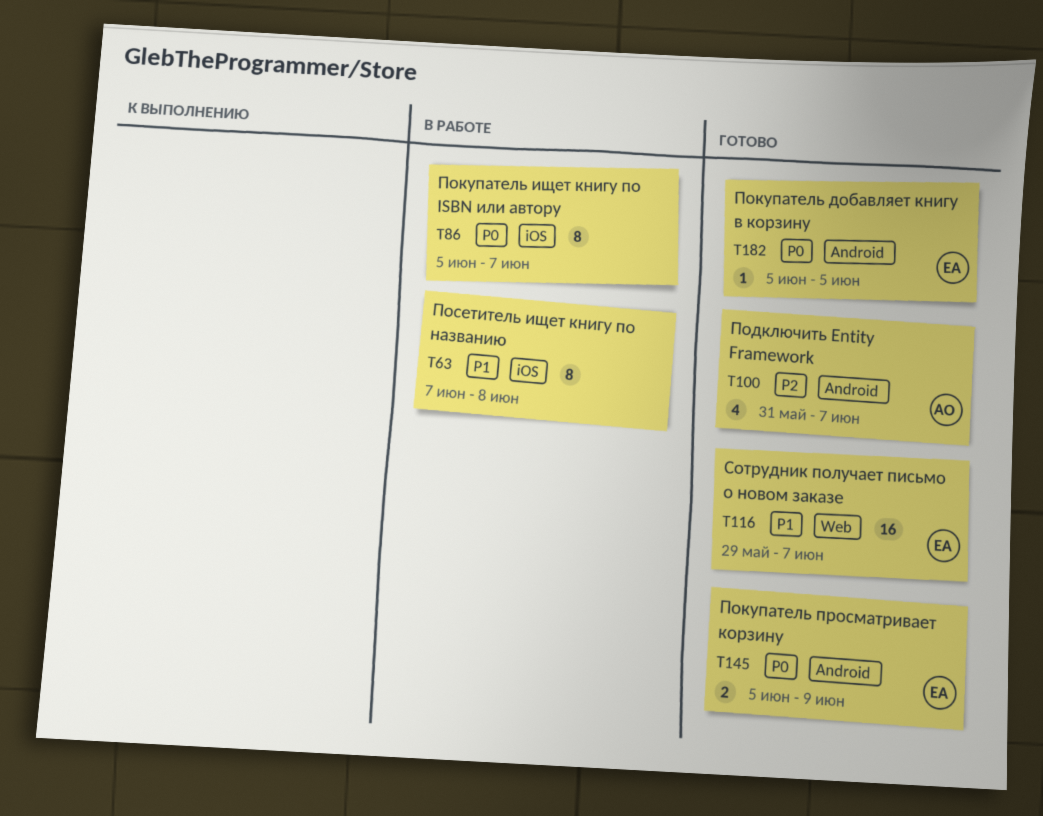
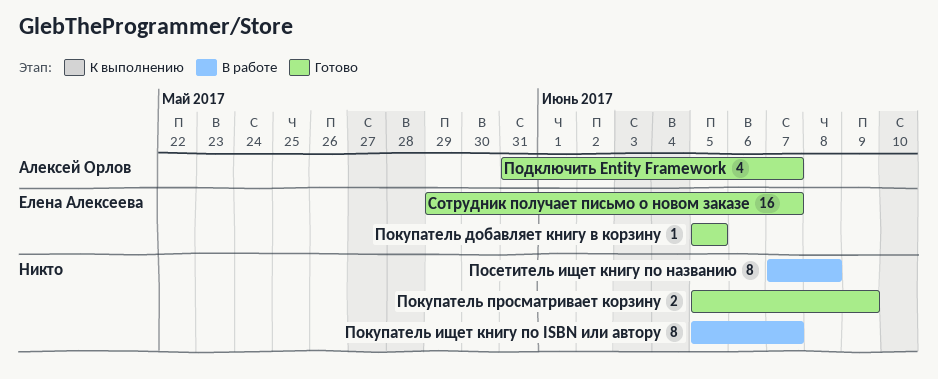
Покупатель просматривает корзину, owner: Елена Алексеева -> none

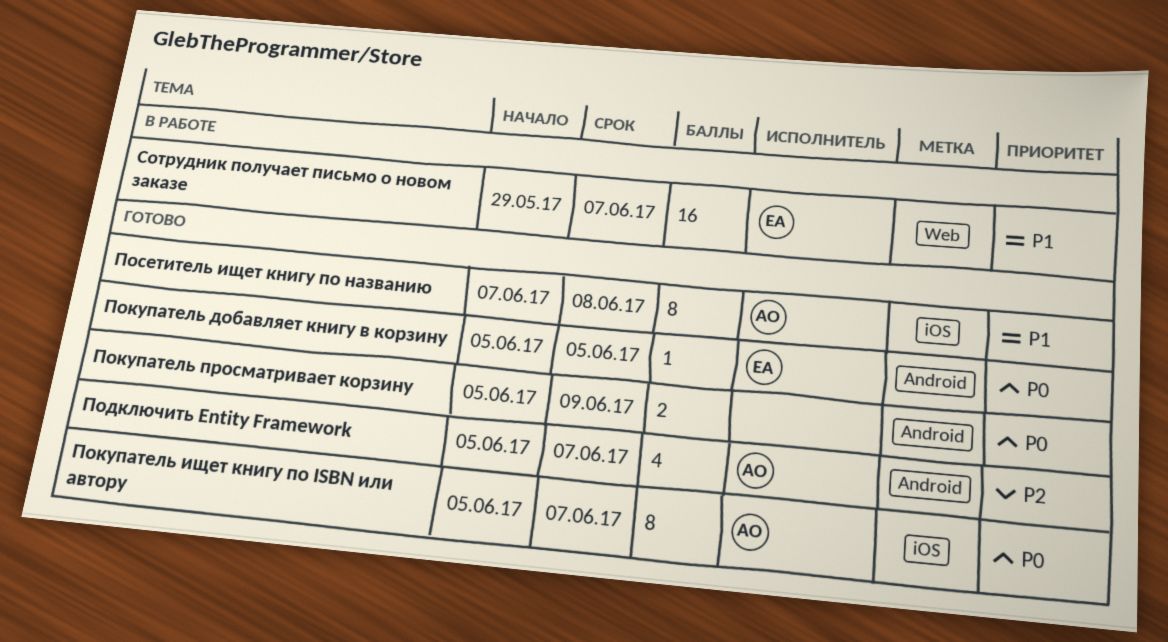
Подключить Entity Framework, start: May 31 -> Jun 5
Покупатель ищет книгу по ISBN или автору, status: В работе -> Готово
Покупатель ищет книгу по ISBN или автору, owner: none -> Алексей Орлов
Посетитель ищет книгу по названию, status: В работе -> Готово
Посетитель ищет книгу по названию, owner: none -> Алексей Орлов
Сотрудник получает письмо о новом заказе, status: Готово -> В работе

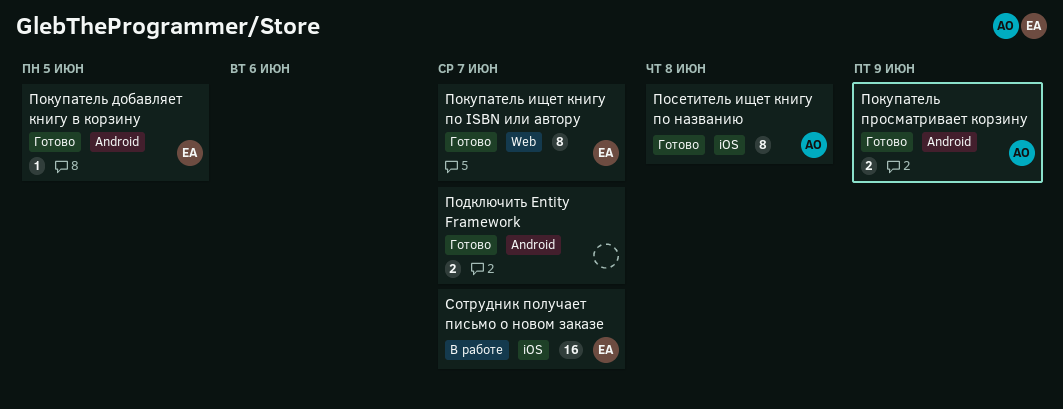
Подключить Entity Framework, owner: АО -> none
Подключить Entity Framework, estimate: 4 -> 2
Покупатель ищет книгу по ISBN или автору, owner: АО -> ЕА
Покупатель ищет книгу по ISBN или автору, label: iOS -> Web
Покупатель просматривает корзину, owner: none -> АО
Сотрудник получает письмо о новом заказе, label: Web -> iOS

